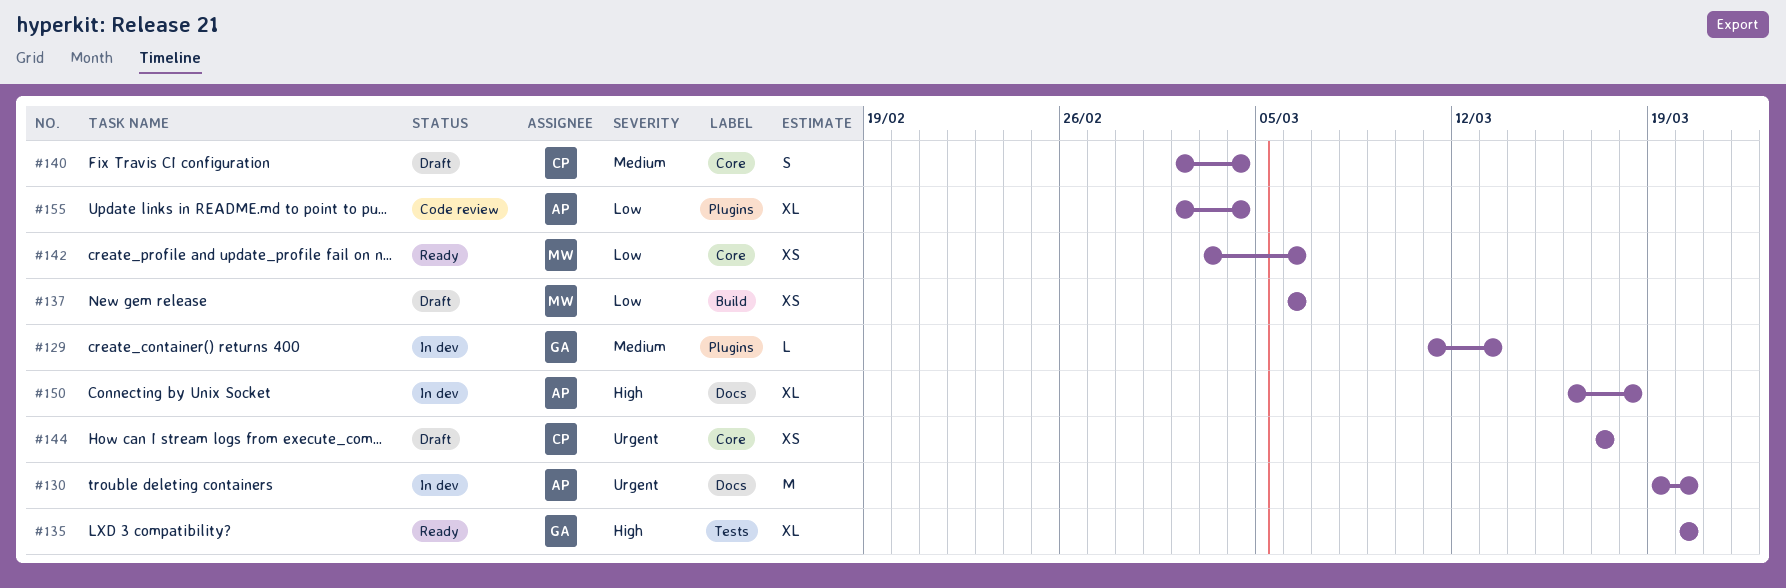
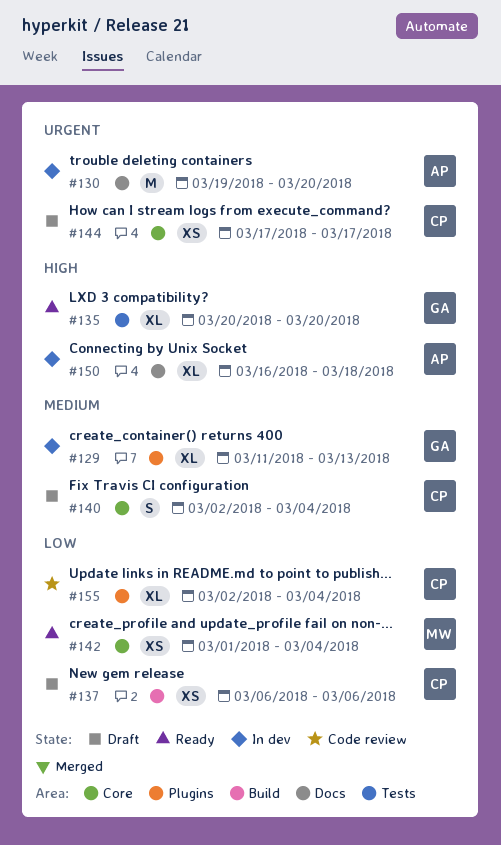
#129, estimate: L -> XL
#137, owner: MW -> CP
#142, start: Mar 3 -> Mar 1
#142, due: Mar 6 -> Mar 4
#155, owner: AP -> CP

